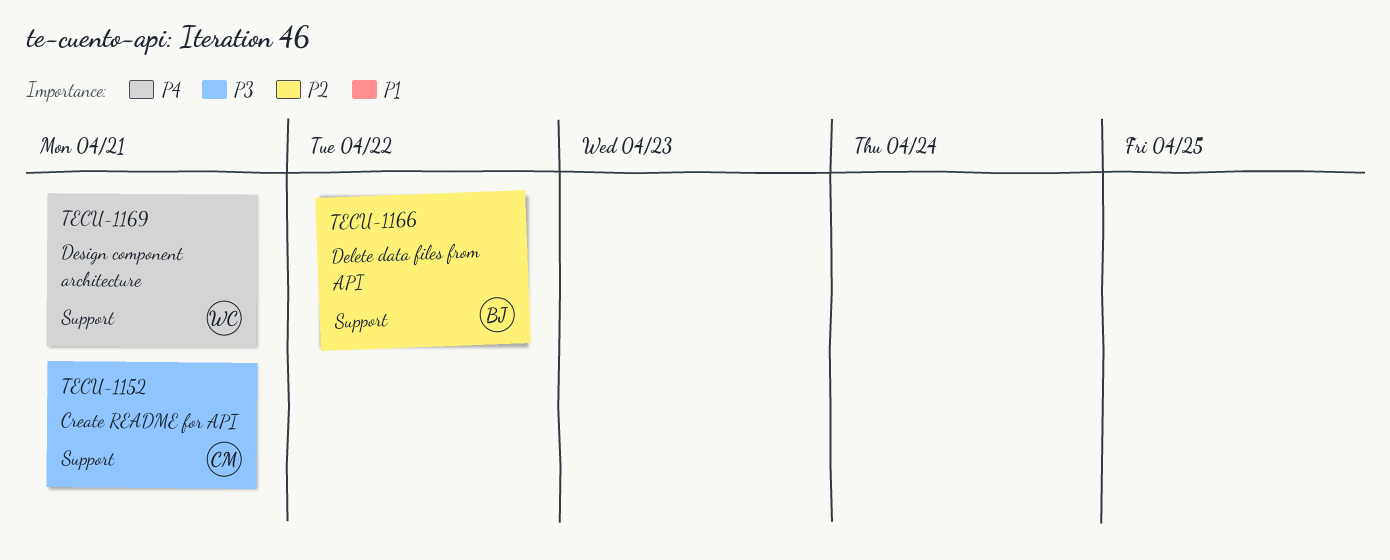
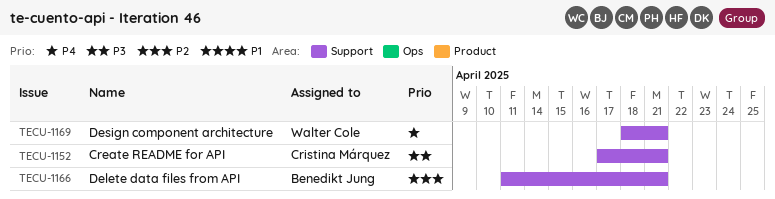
TECU-1166, due: Apr 22 -> Apr 21

